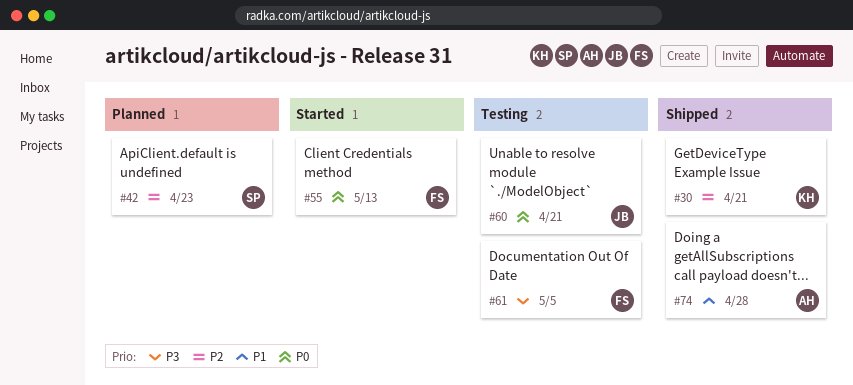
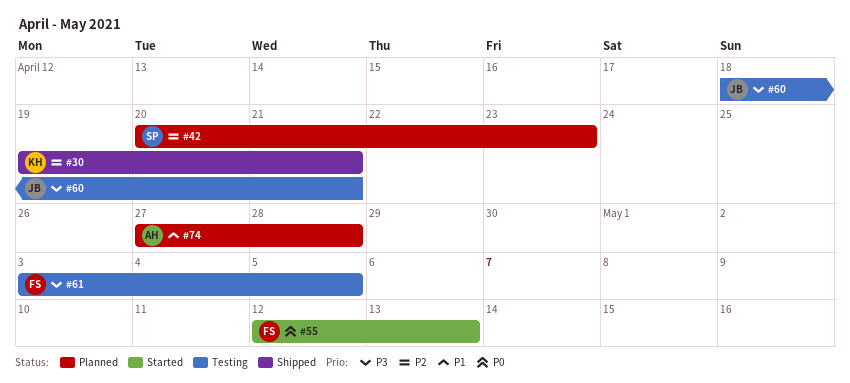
#60, priority: P0 -> P3
#74, status: Shipped -> Planned

